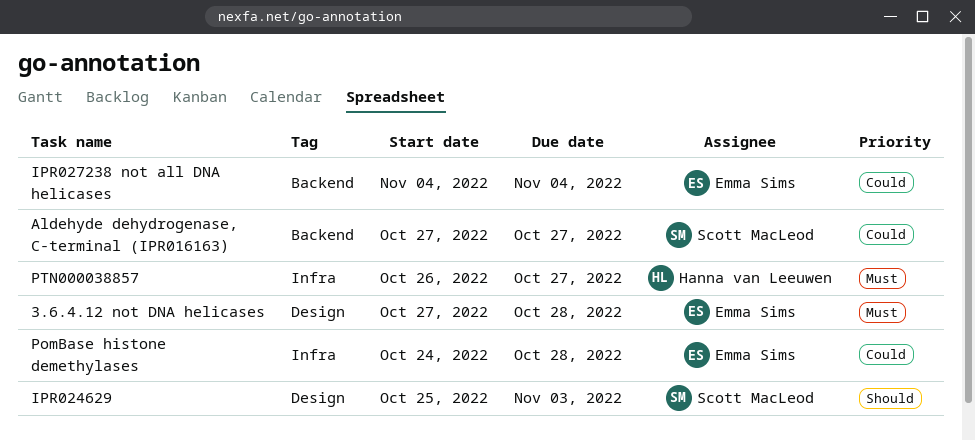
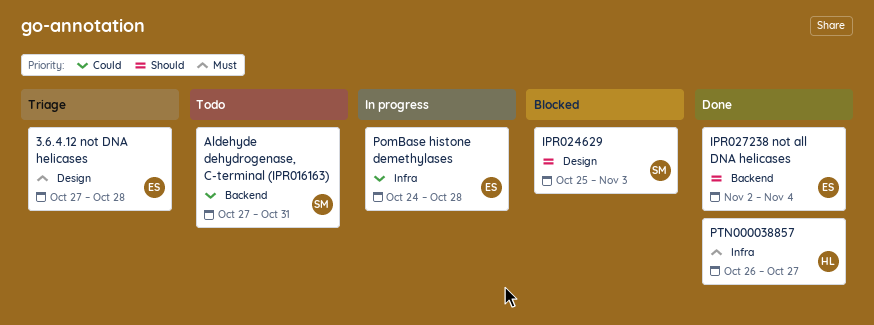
Aldehyde dehydrogenase, C-terminal (IPR016163), due: Oct 27 -> Oct 31
IPR027238 not all DNA helicases, priority: Could -> Should
IPR027238 not all DNA helicases, start: Nov 4 -> Nov 2

